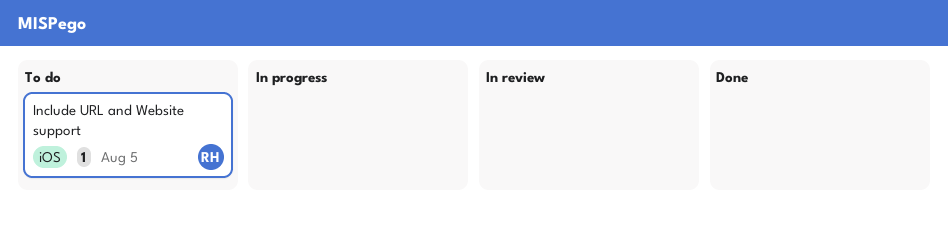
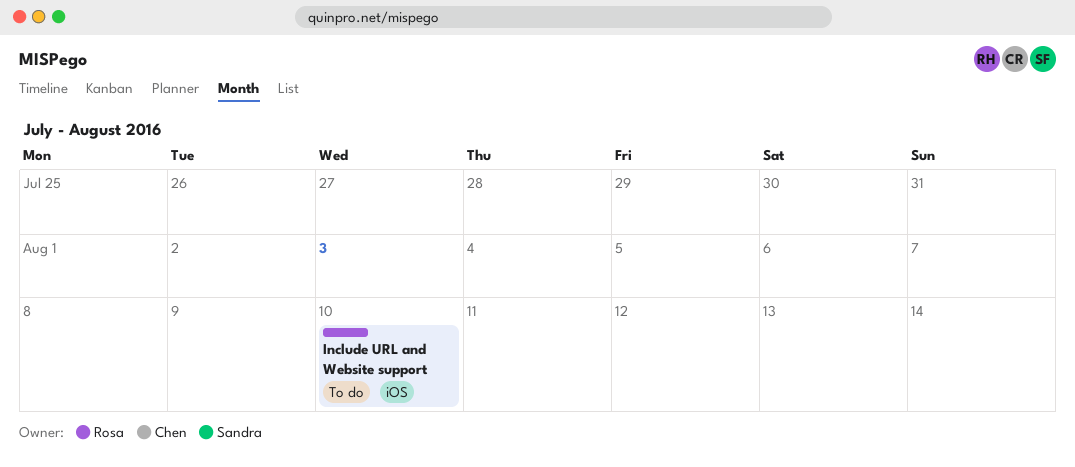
Include URL and Website support, due: Aug 5 -> Aug 10

